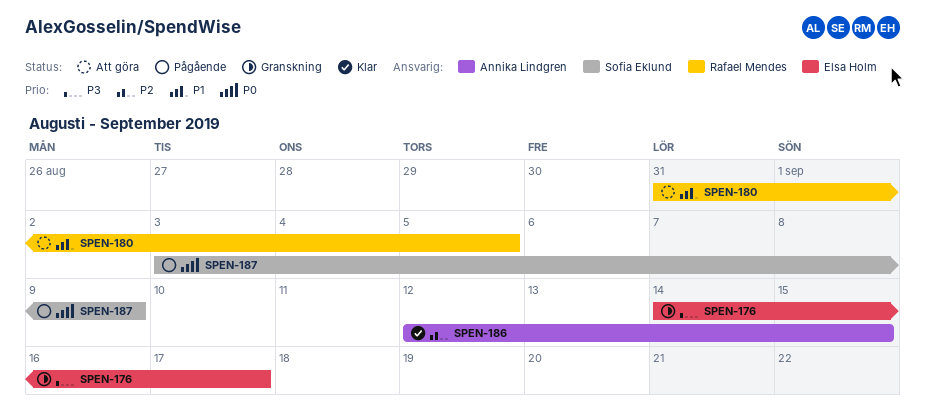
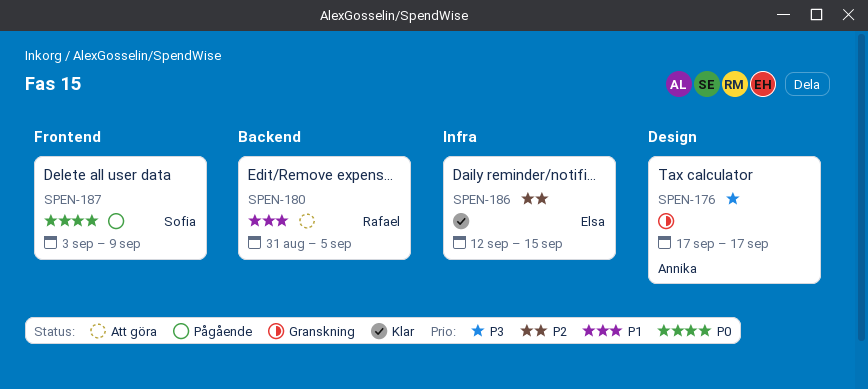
SPEN-176, owner: Elsa Holm -> Annika Lindgren
SPEN-176, start: Sep 14 -> Sep 17
SPEN-186, owner: Annika Lindgren -> Elsa Holm

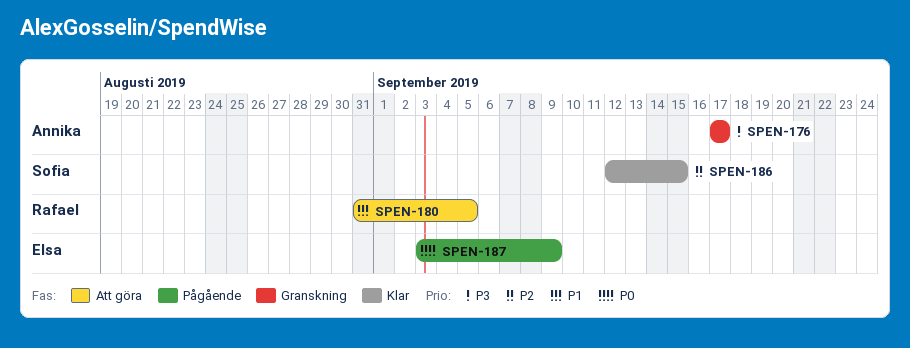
SPEN-186, owner: Elsa -> Sofia
SPEN-187, owner: Sofia -> Elsa

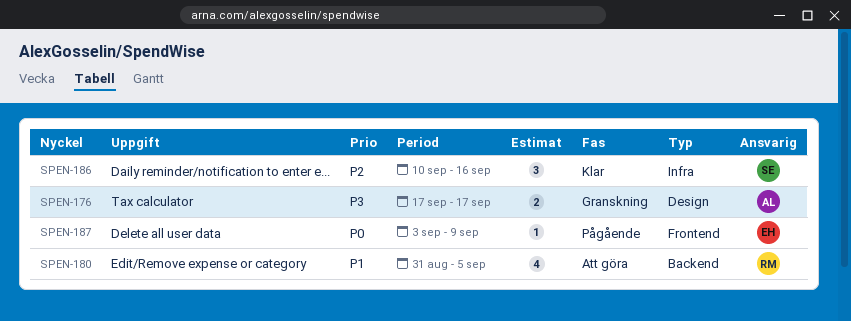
SPEN-186, start: Sep 12 -> Sep 10
SPEN-186, due: Sep 15 -> Sep 16

